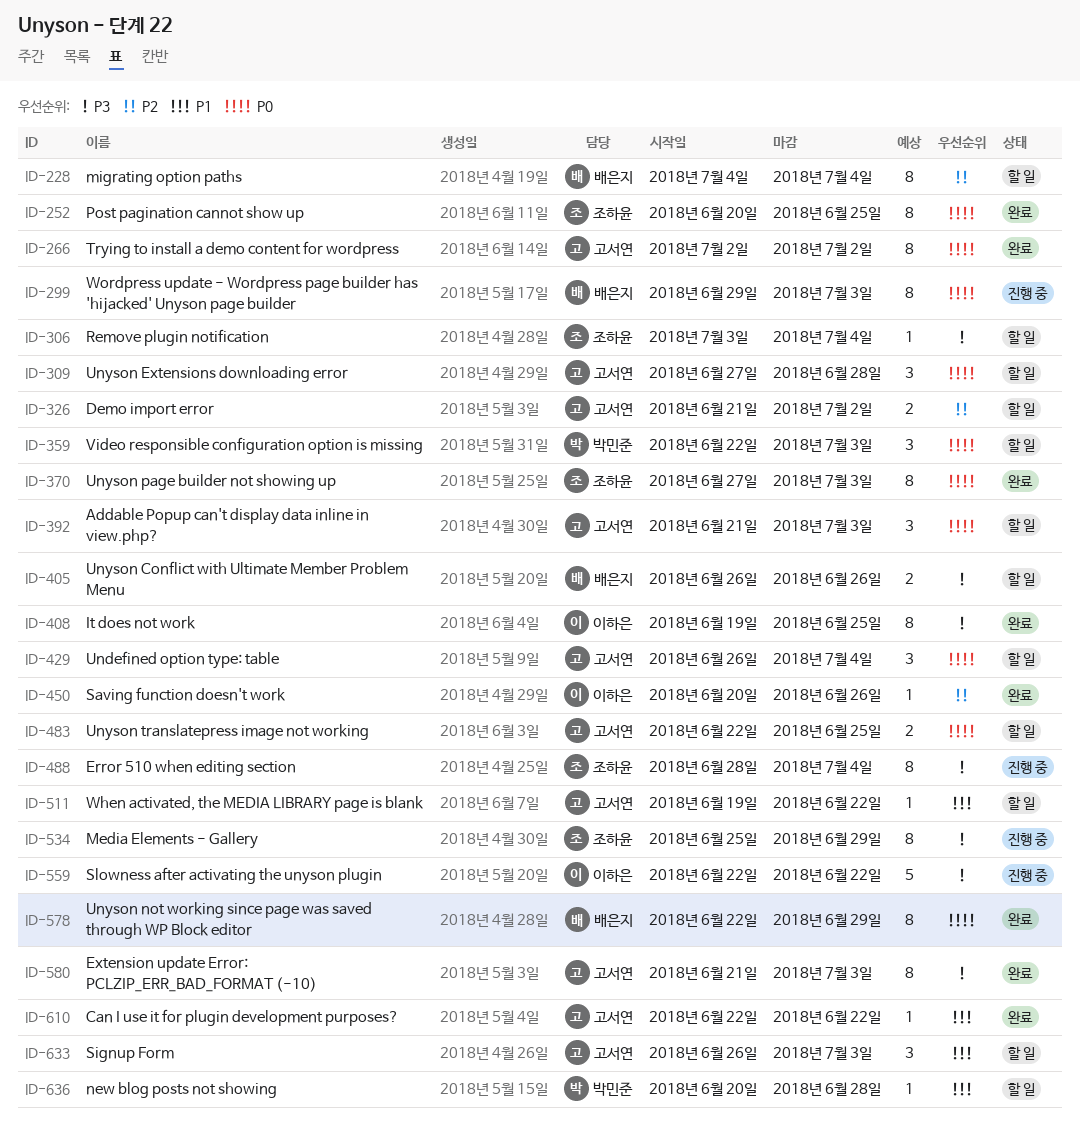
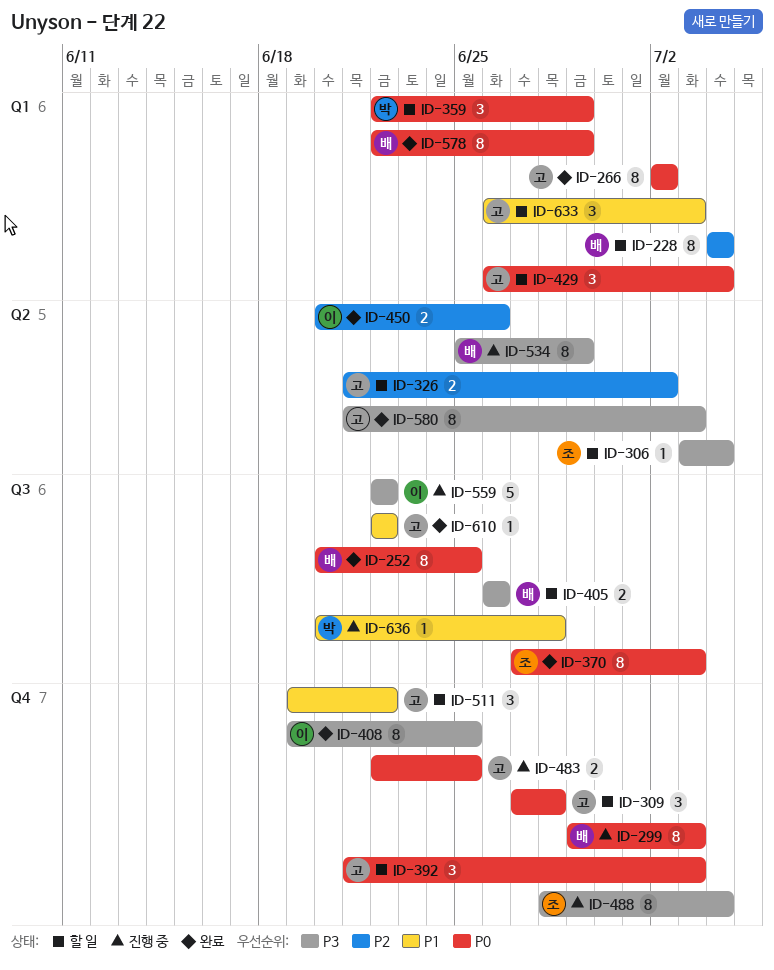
ID-252, owner: 조하윤 -> 배은지
ID-359, due: Jul 3 -> Jun 29
ID-450, estimate: 1 -> 2
ID-483, status: 할 일 -> 진행 중
ID-511, estimate: 1 -> 3
ID-534, owner: 조하윤 -> 배은지
ID-636, status: 할 일 -> 진행 중

